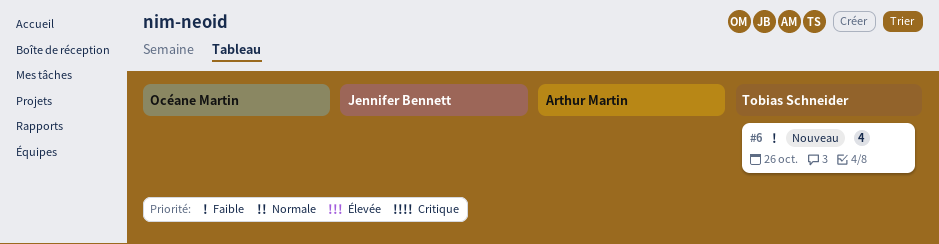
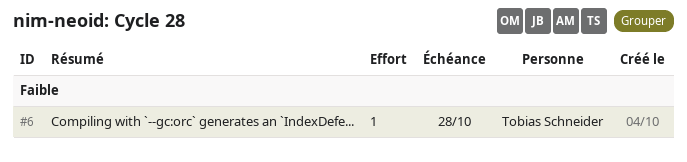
#6, estimate: 4 -> 1
#6, due: Oct 26 -> Oct 28

